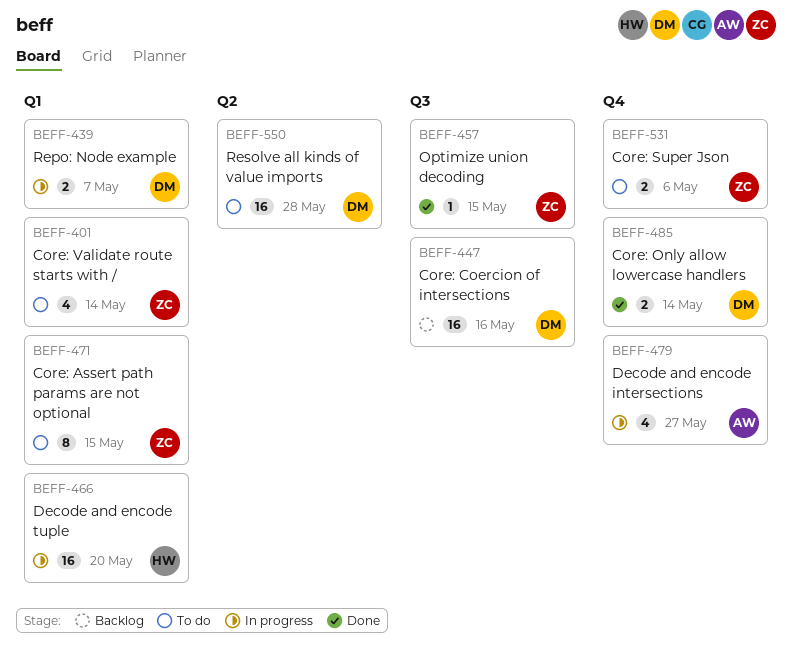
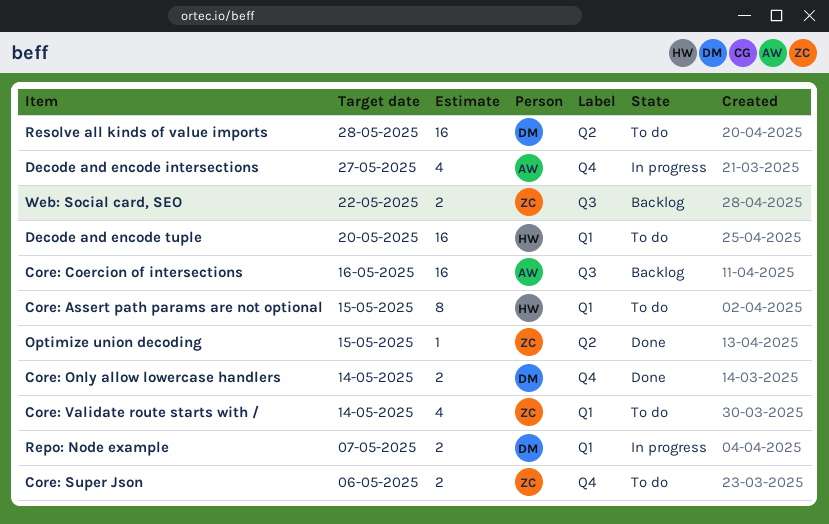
Core: Assert path params are not optional, owner: ZC -> HW
Core: Coercion of intersections, owner: DM -> AW
Decode and encode tuple, status: In progress -> To do
Optimize union decoding, label: Q3 -> Q2
Web: Social card, SEO: none -> present

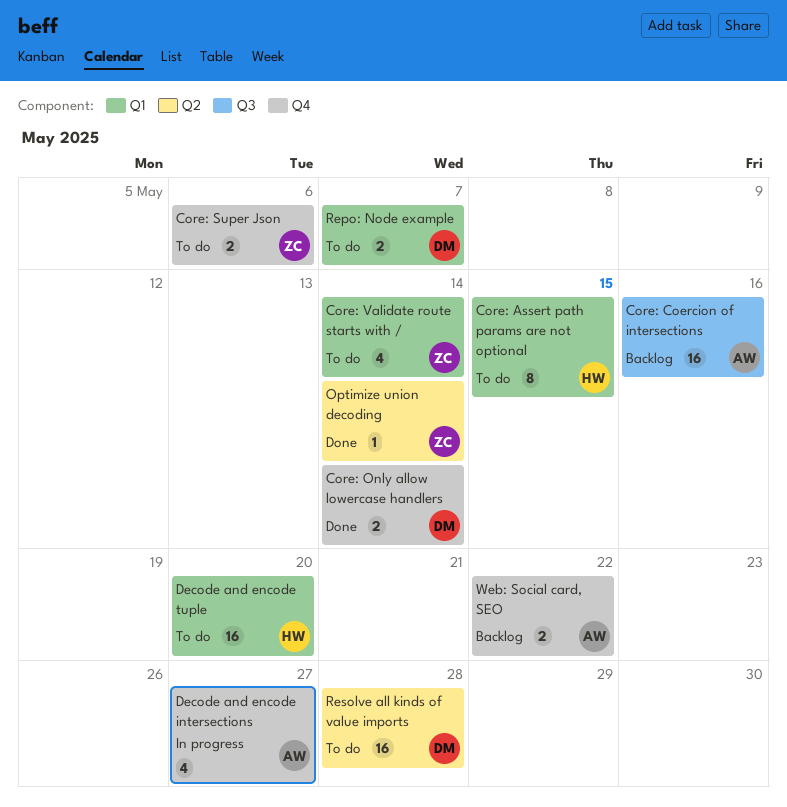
Optimize union decoding, due: May 15 -> May 14
Repo: Node example, status: In progress -> To do
Web: Social card, SEO, owner: ZC -> AW
Web: Social card, SEO, label: Q3 -> Q4

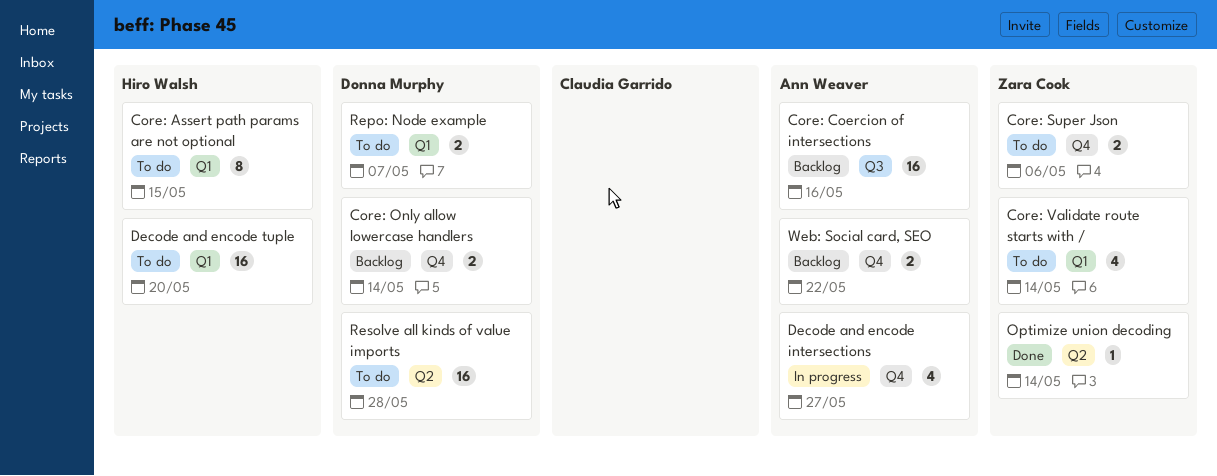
Core: Only allow lowercase handlers, status: Done -> Backlog

